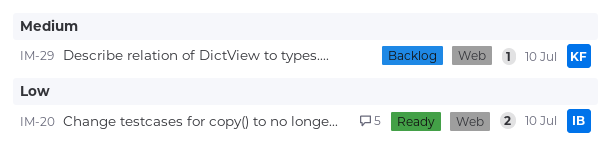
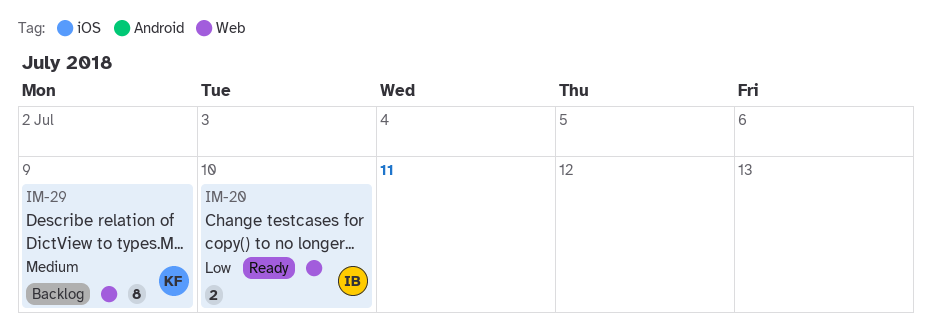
IM-29, estimate: 1 -> 8
IM-29, due: Jul 10 -> Jul 9

